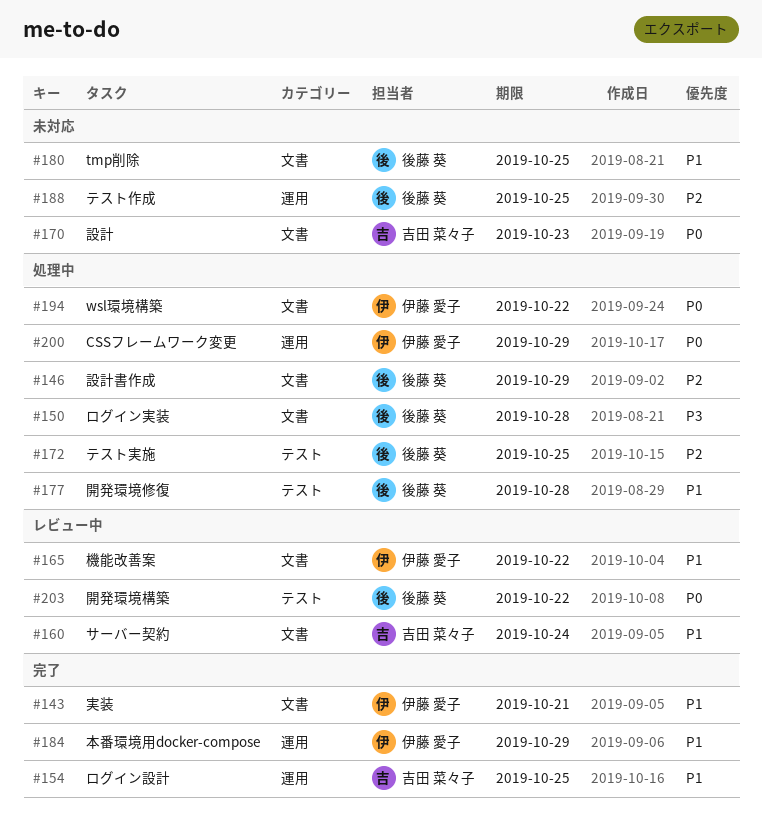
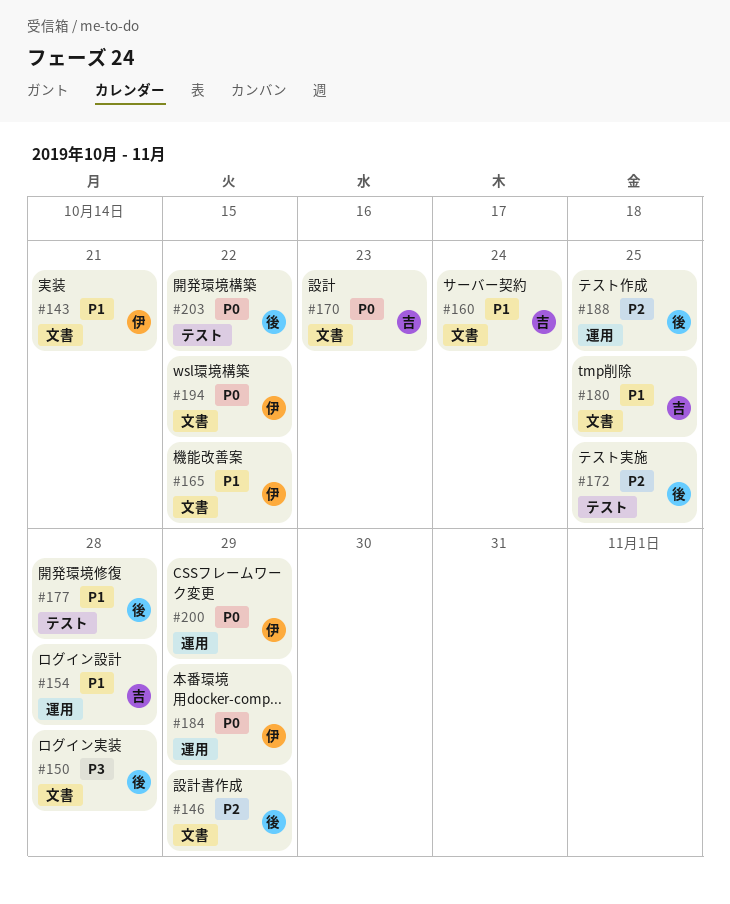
#154, due: Oct 25 -> Oct 28
#180, owner: 後藤 葵 -> 吉田 菜々子
#184, priority: P1 -> P0

